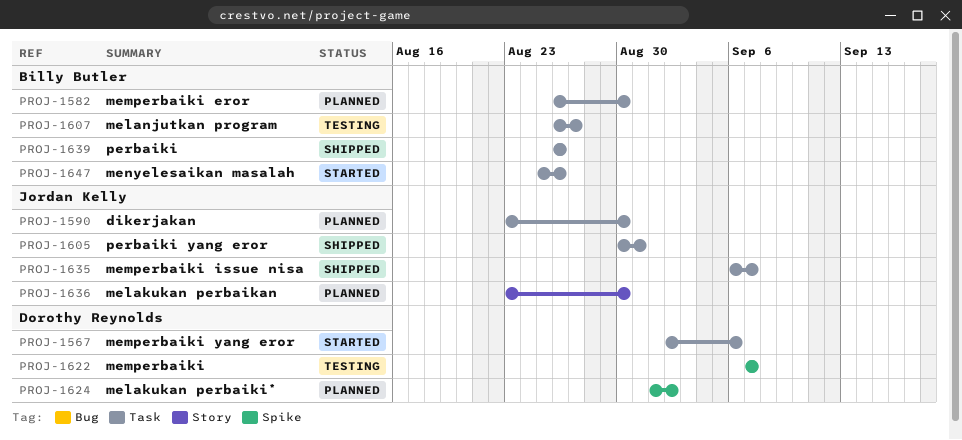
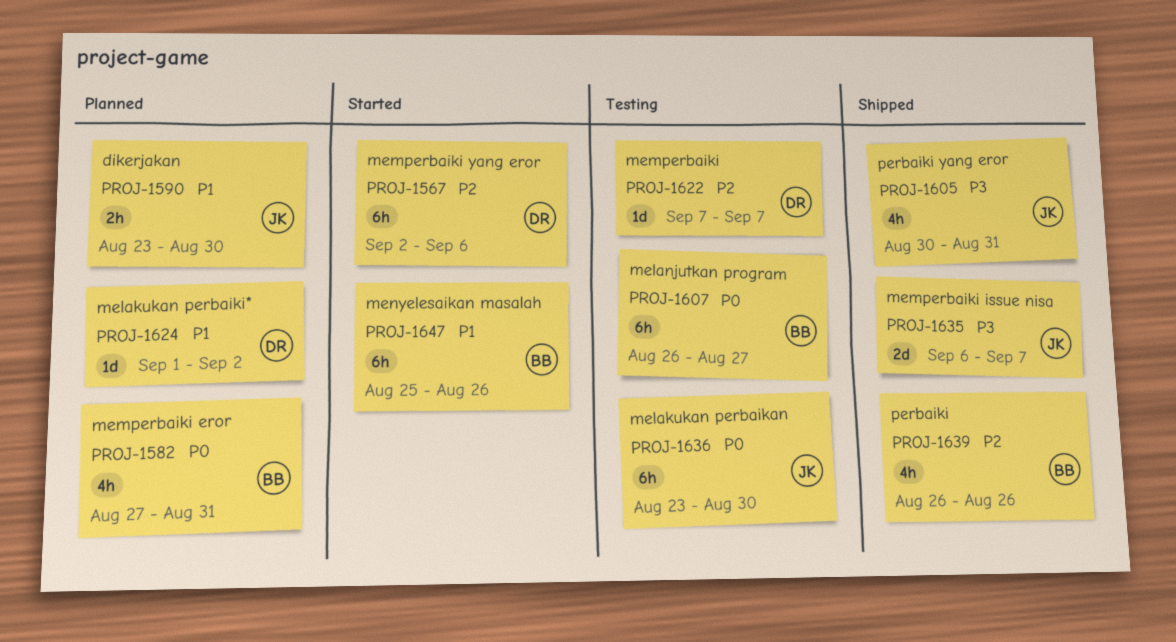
PROJ-1582, start: Aug 26 -> Aug 27
PROJ-1582, due: Aug 30 -> Aug 31
PROJ-1636, status: Planned -> Testing

